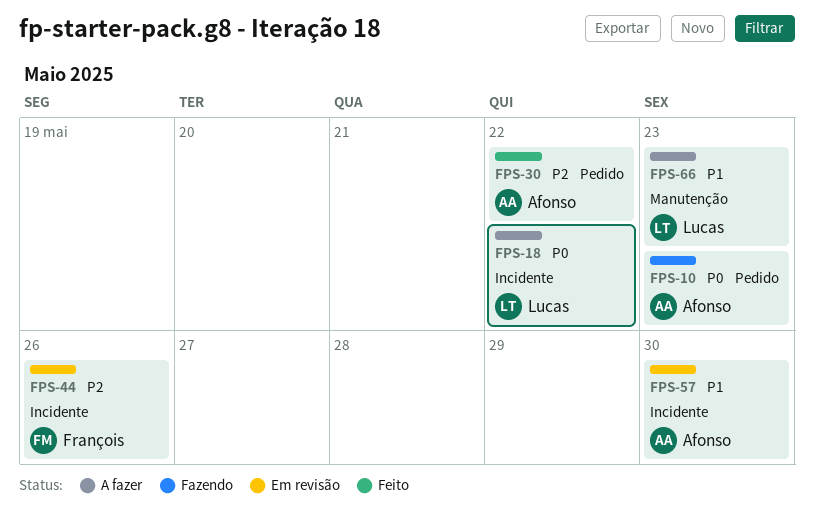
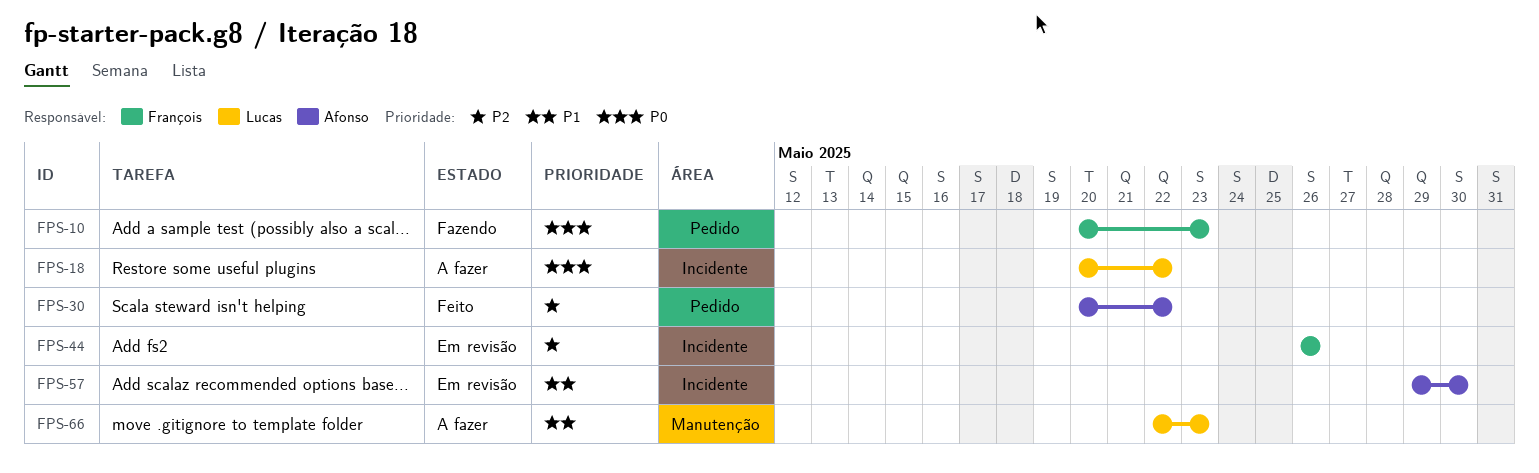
FPS-10, owner: Afonso -> François

